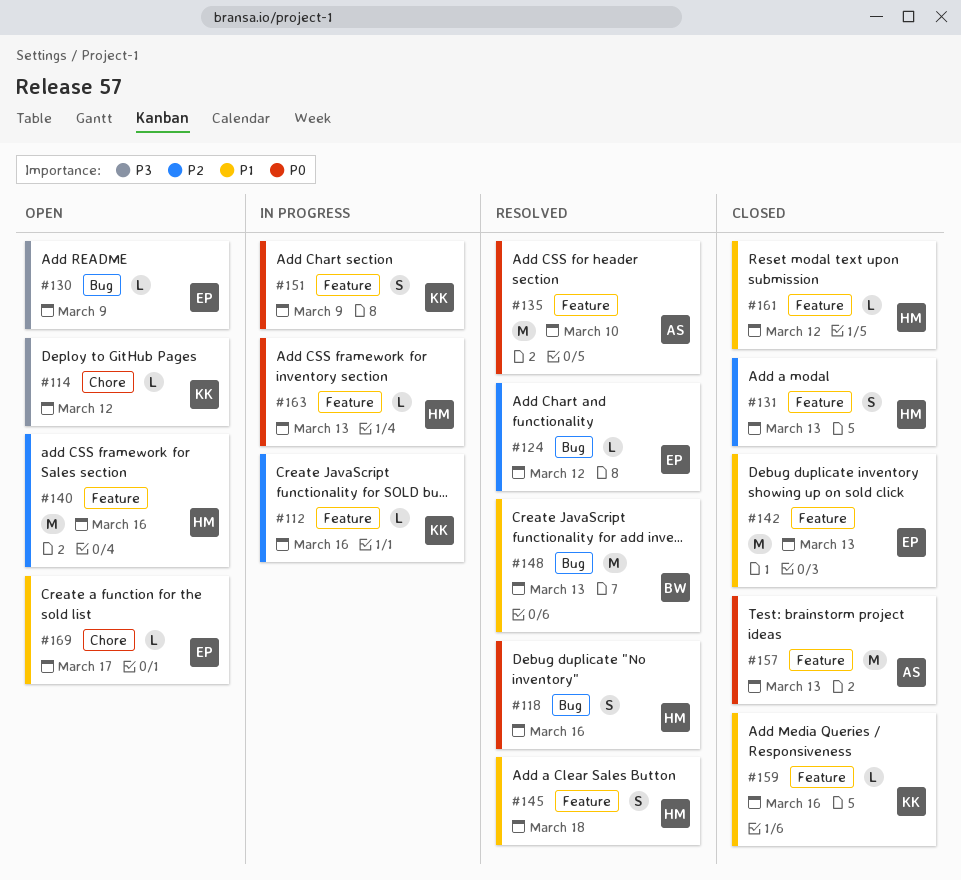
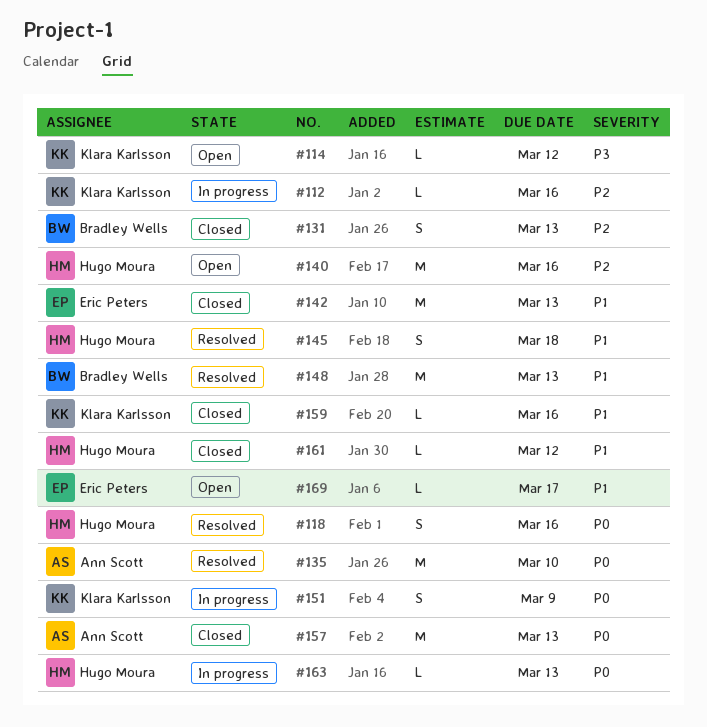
#124: present -> none
#130: present -> none
#131, owner: Hugo Moura -> Bradley Wells

